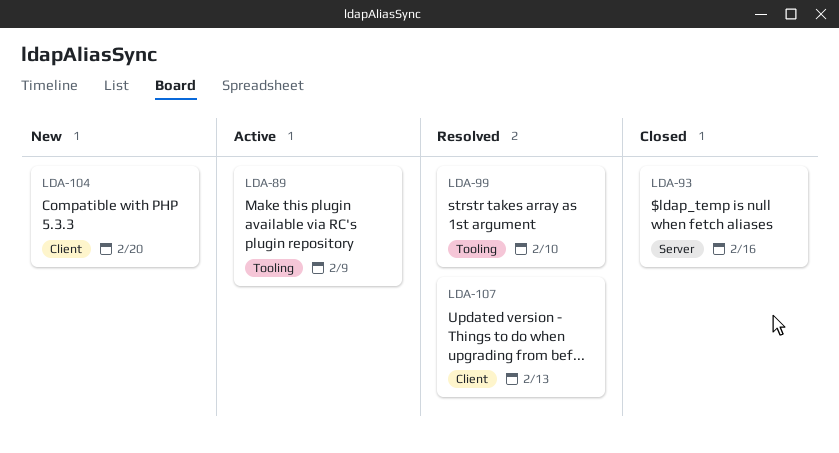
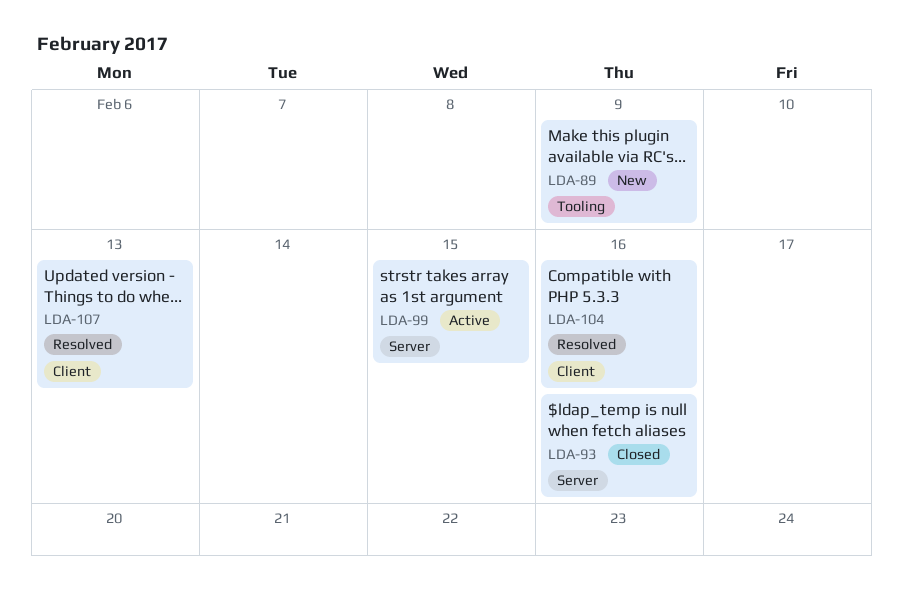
LDA-89, status: Active -> New
LDA-99, status: Resolved -> Active
LDA-99, label: Tooling -> Server
LDA-99, due: Feb 10 -> Feb 15
LDA-104, status: New -> Resolved
LDA-104, due: Feb 20 -> Feb 16

